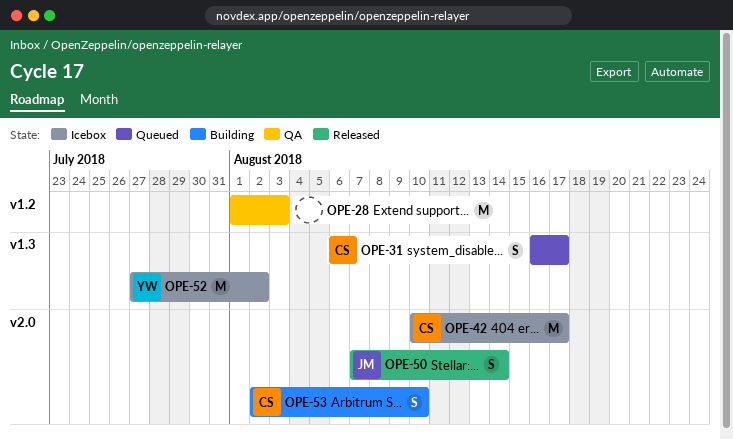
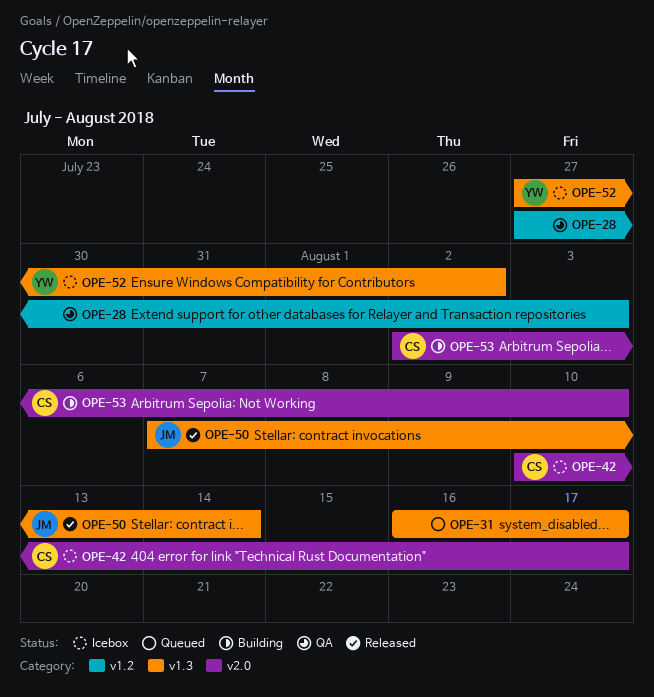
OPE-28, start: Aug 1 -> Jul 27
OPE-31, owner: CS -> none
OPE-50, label: v2.0 -> v1.3

